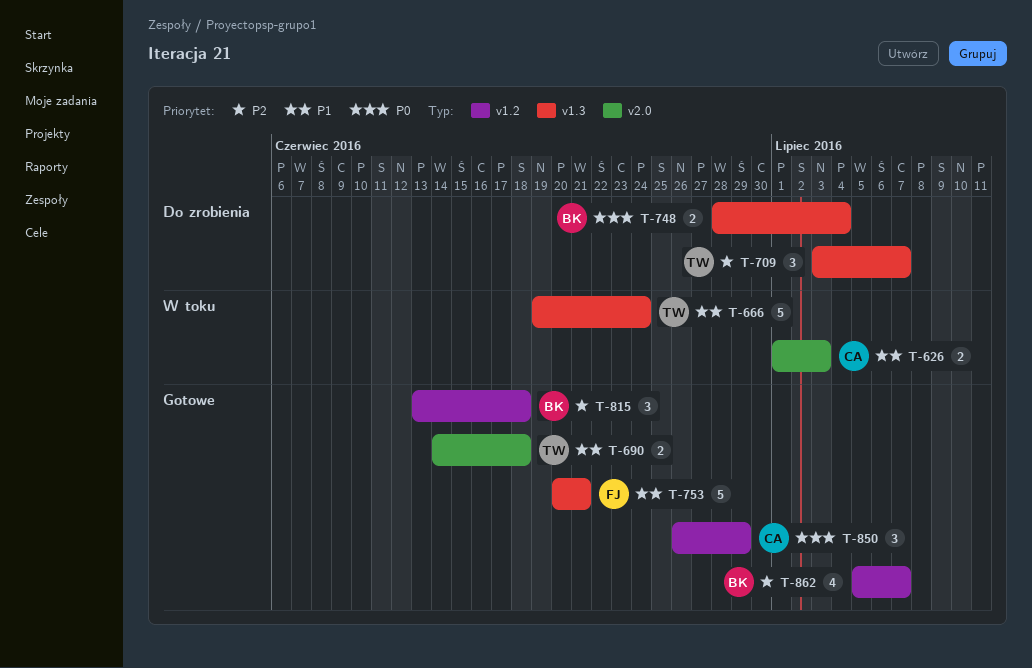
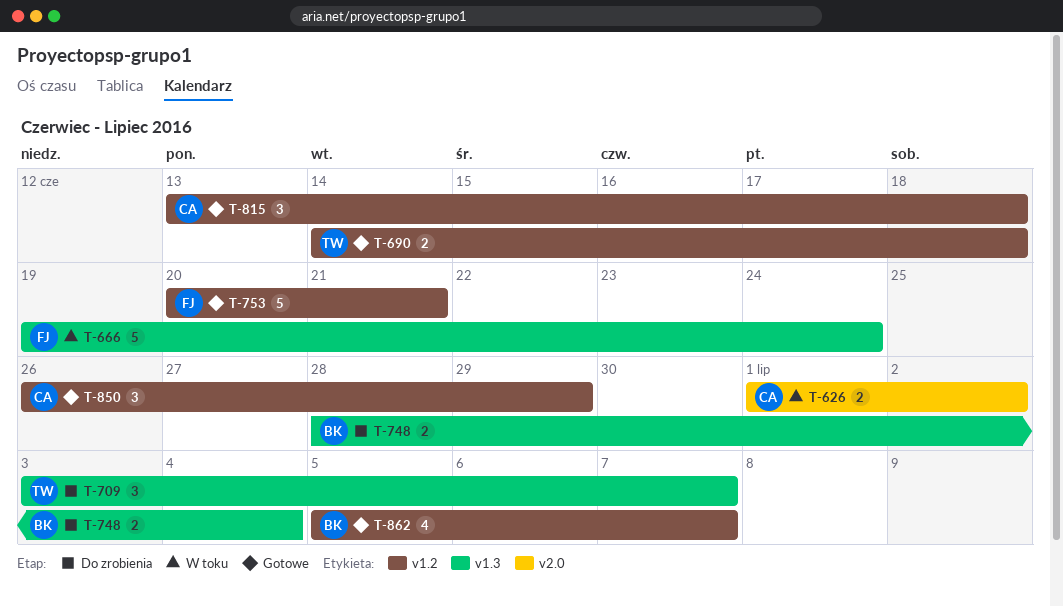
T-626, due: Jul 3 -> Jul 2
T-666, owner: TW -> FJ
T-690, label: v2.0 -> v1.2
T-753, label: v1.3 -> v1.2
T-815, owner: BK -> CA

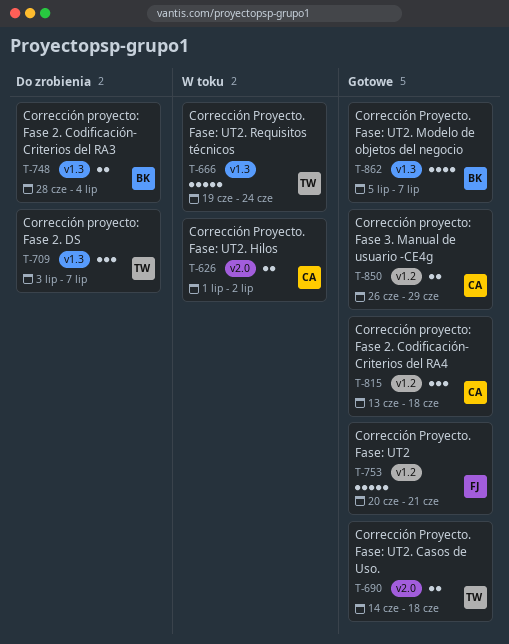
T-666, owner: FJ -> TW
T-690, label: v1.2 -> v2.0
T-850, estimate: 3 -> 2
T-862, label: v1.2 -> v1.3

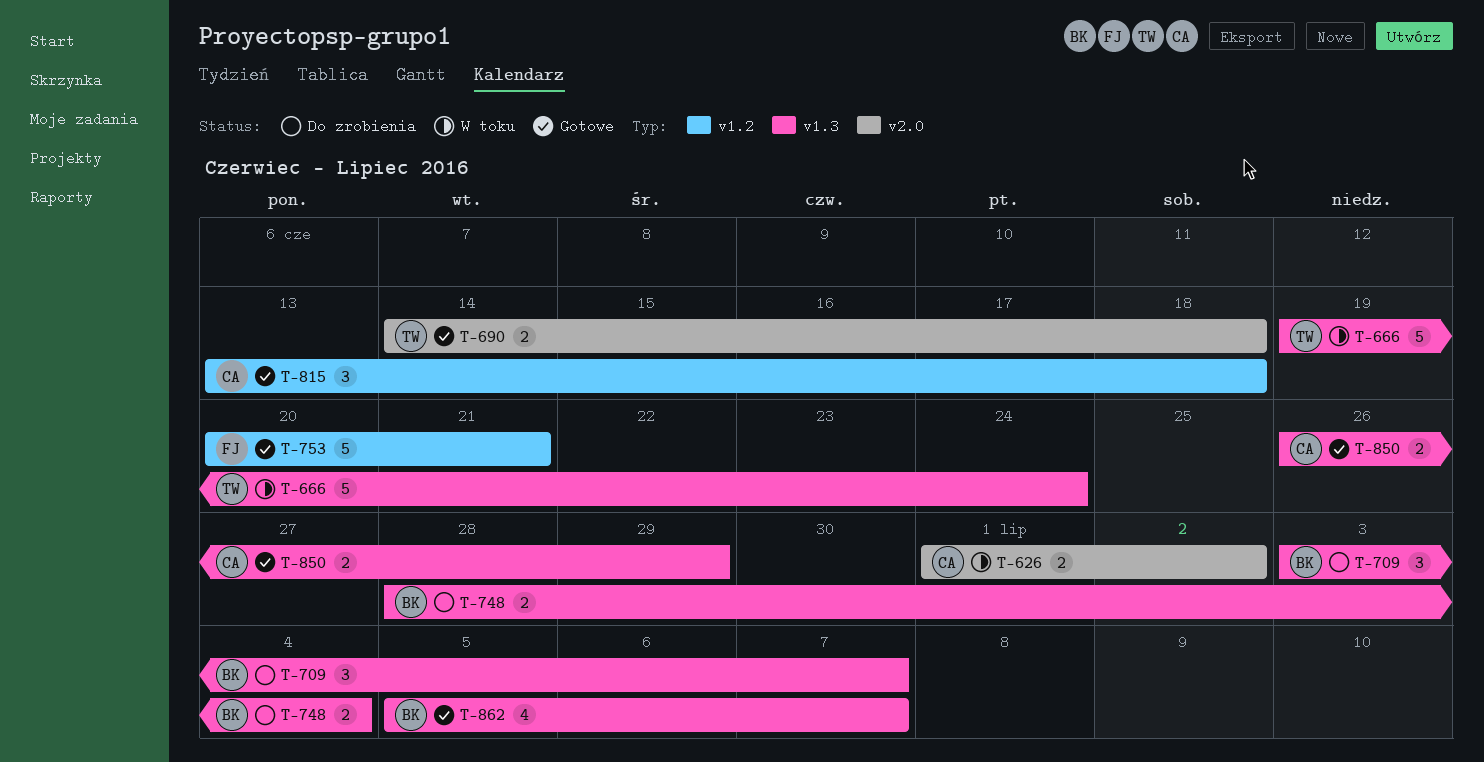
T-709, owner: TW -> BK
T-850, label: v1.2 -> v1.3

